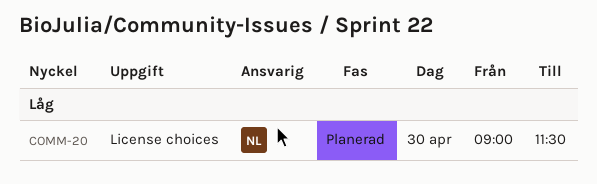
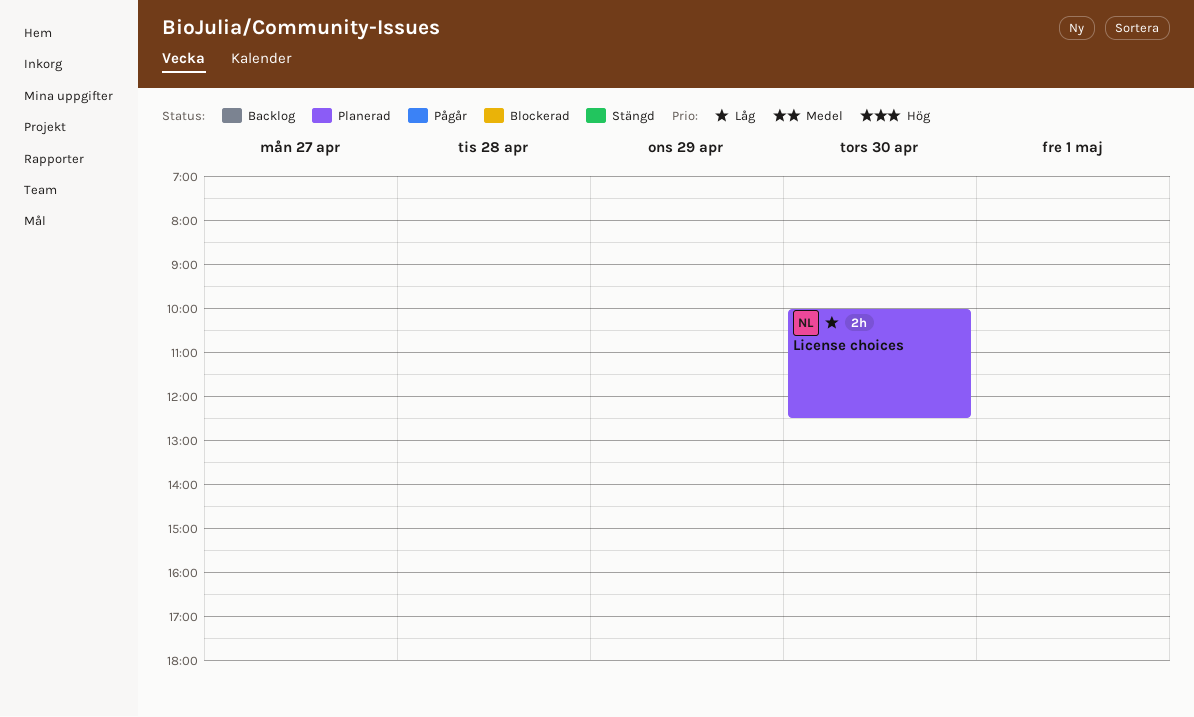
License choices, begins: 09:00 -> 10:00
License choices, ends: 11:30 -> 12:30

